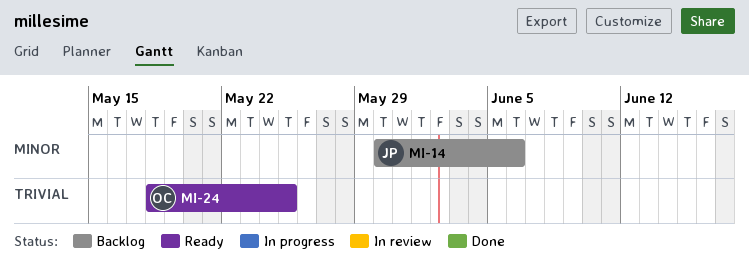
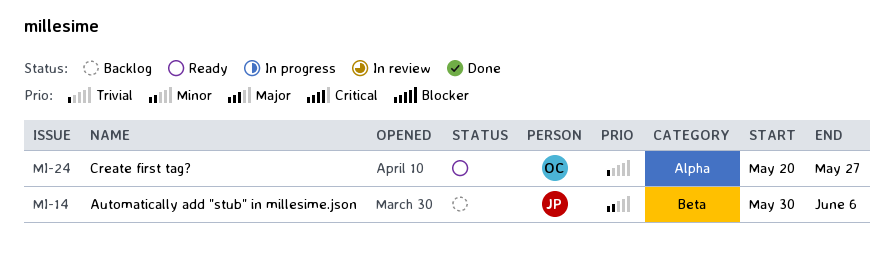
MI-24, start: May 18 -> May 20
MI-24, due: May 25 -> May 27

